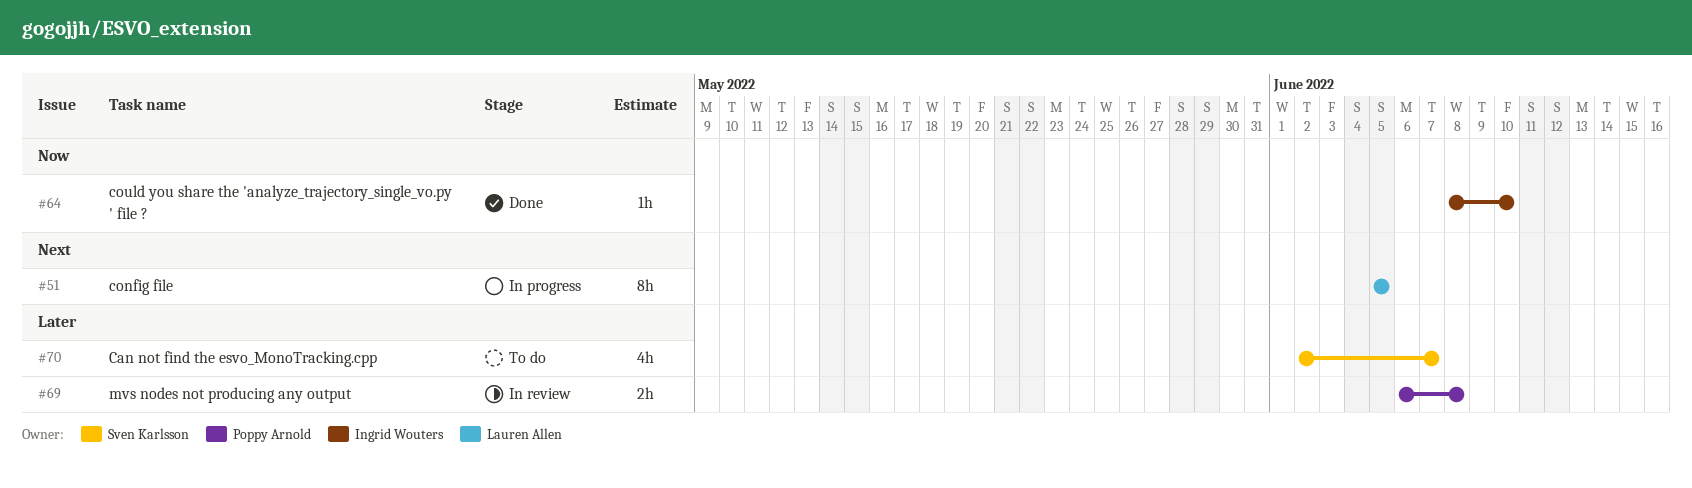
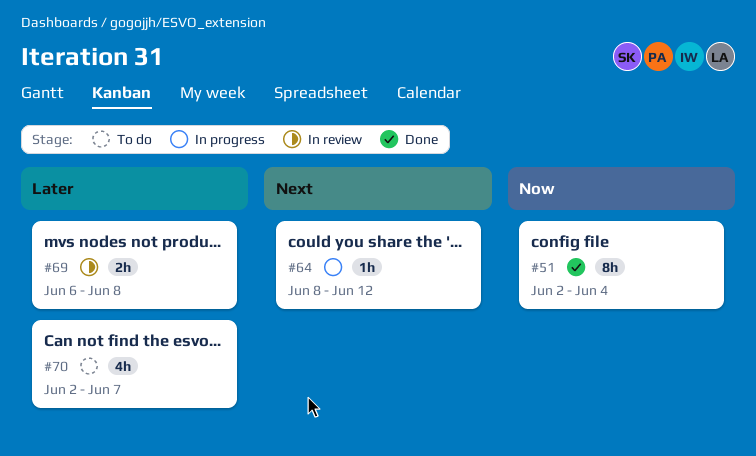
#51, status: In progress -> Done
#51, priority: Next -> Now
#51, start: Jun 5 -> Jun 2
#51, due: Jun 5 -> Jun 4
#64, status: Done -> In progress
#64, priority: Now -> Next
#64, due: Jun 10 -> Jun 12

